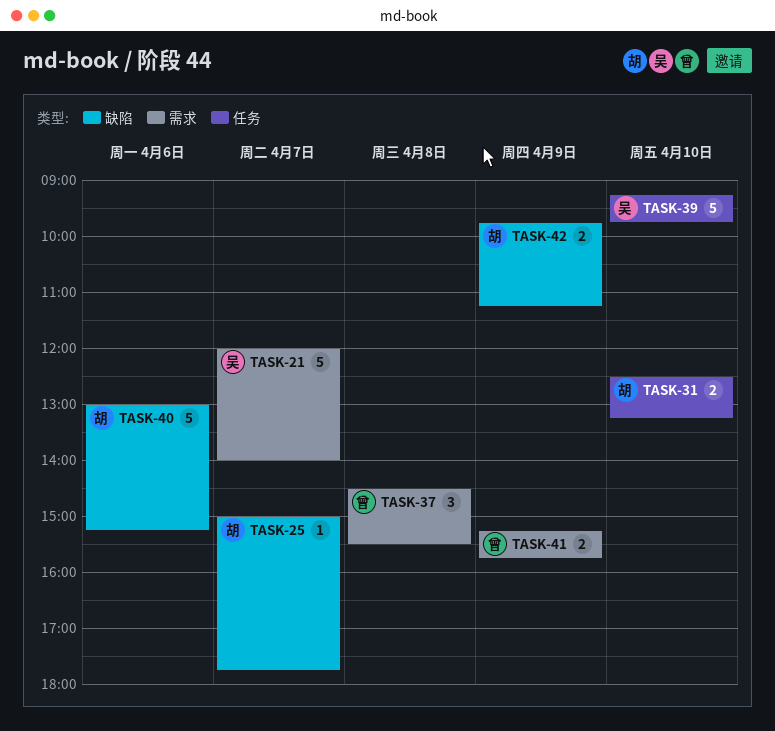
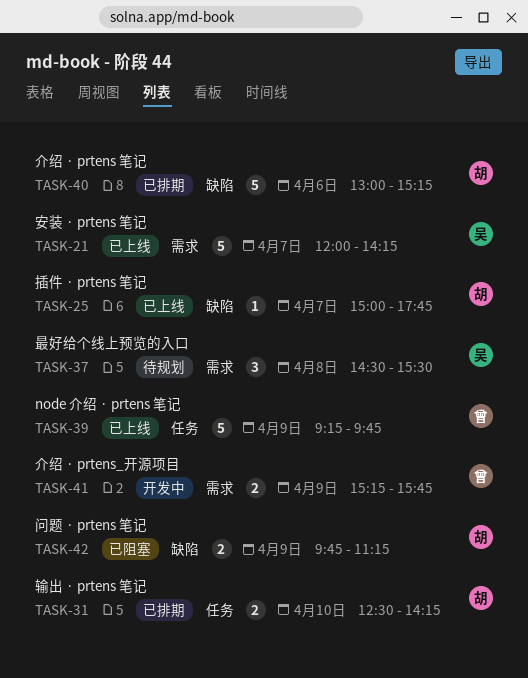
TASK-21, ends: 14:00 -> 14:15
TASK-31, ends: 13:15 -> 14:15
TASK-37, owner: 曾 -> 吴
TASK-39, owner: 吴 -> 曾
TASK-39, day: Apr 10 -> Apr 9

